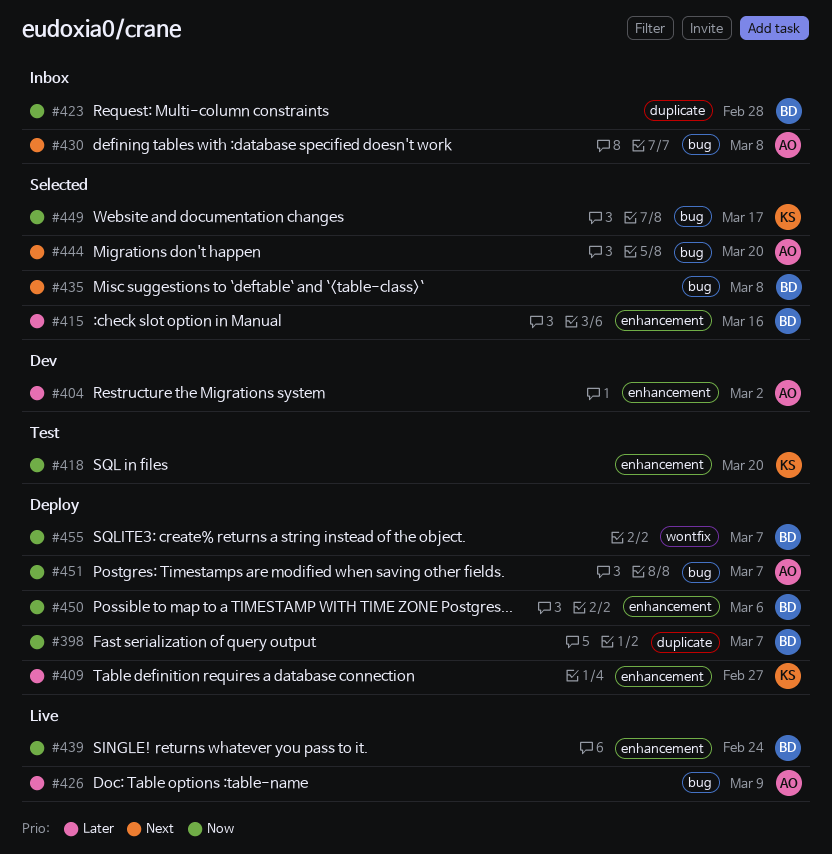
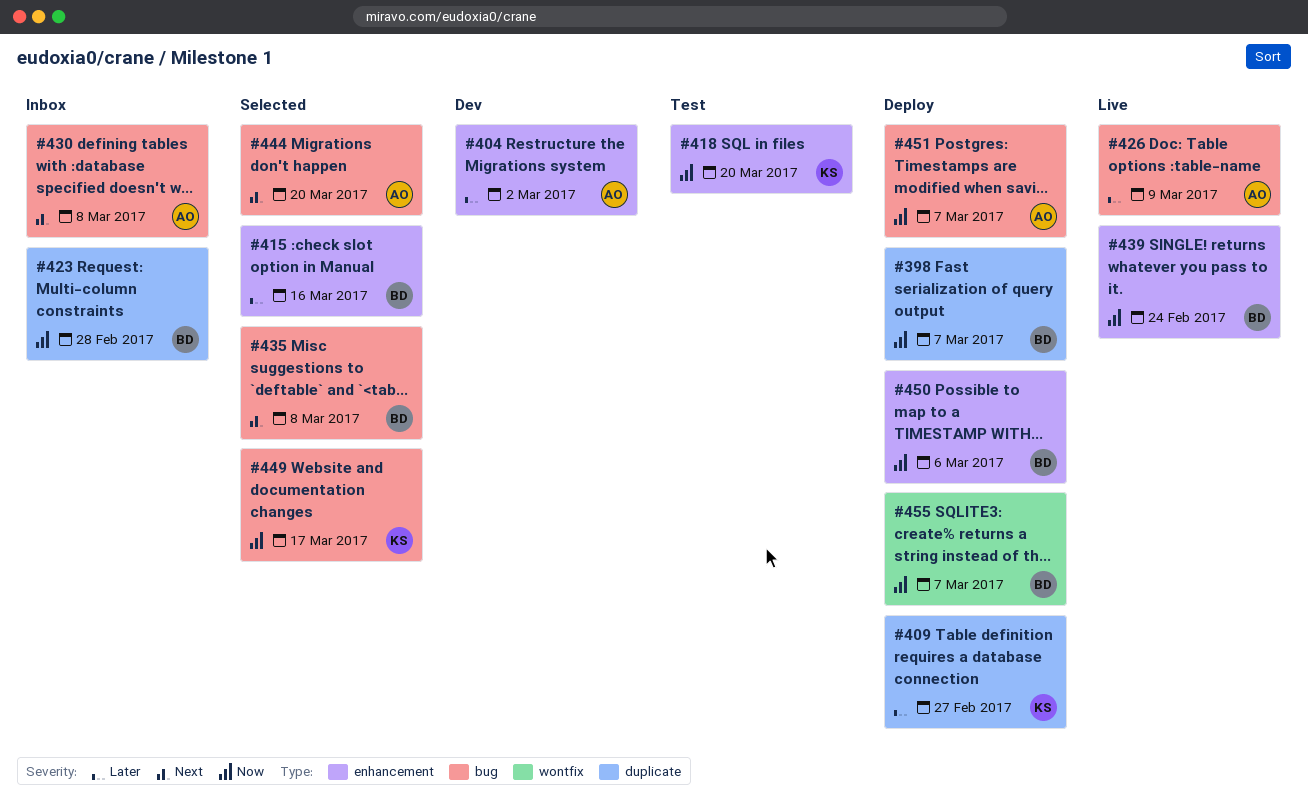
#409, label: enhancement -> duplicate

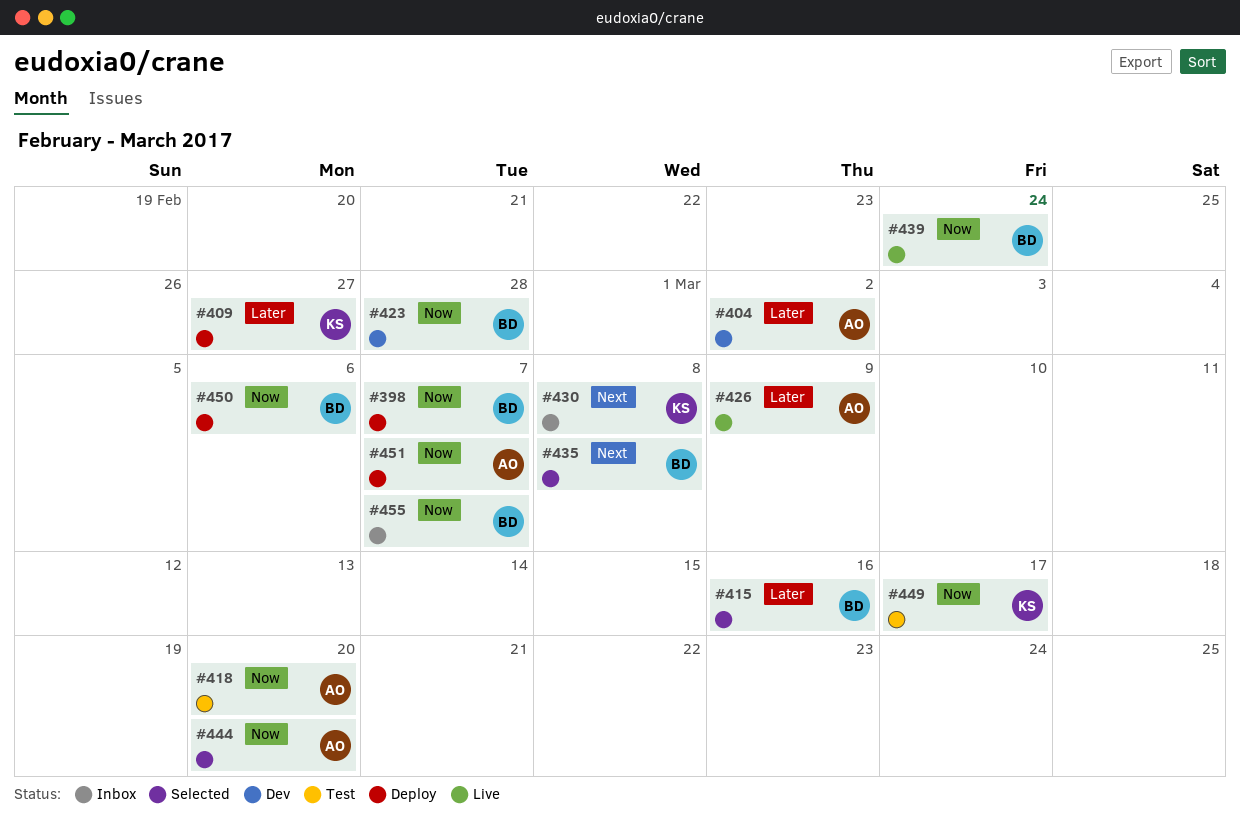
#418, owner: KS -> AO
#423, status: Inbox -> Dev
#430, owner: AO -> KS
#444, priority: Next -> Now
#449, status: Selected -> Test
#455, status: Deploy -> Inbox

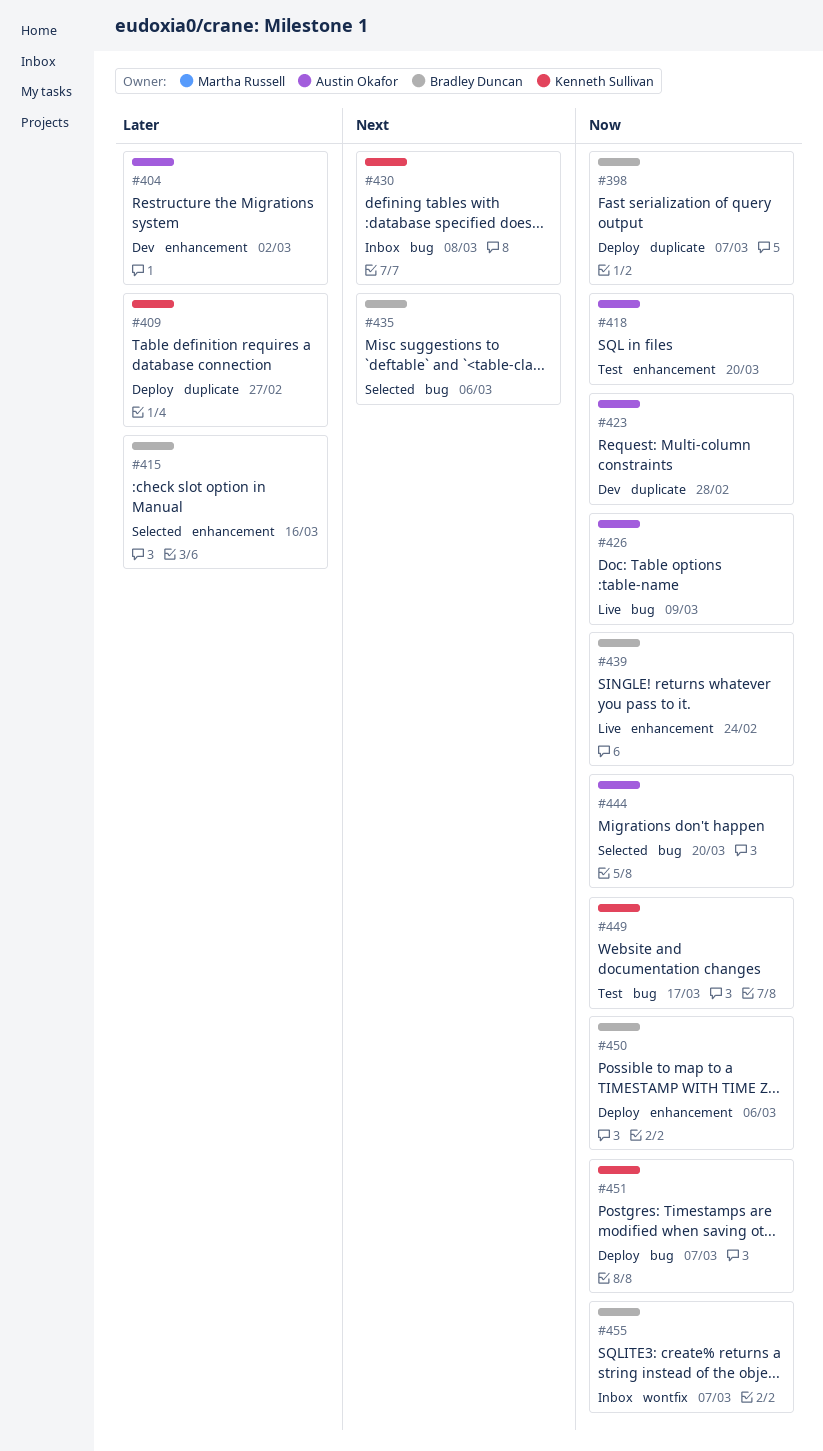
#423, owner: Bradley Duncan -> Austin Okafor
#426, priority: Later -> Now
#435, due: Mar 8 -> Mar 6
#451, owner: Austin Okafor -> Kenneth Sullivan

